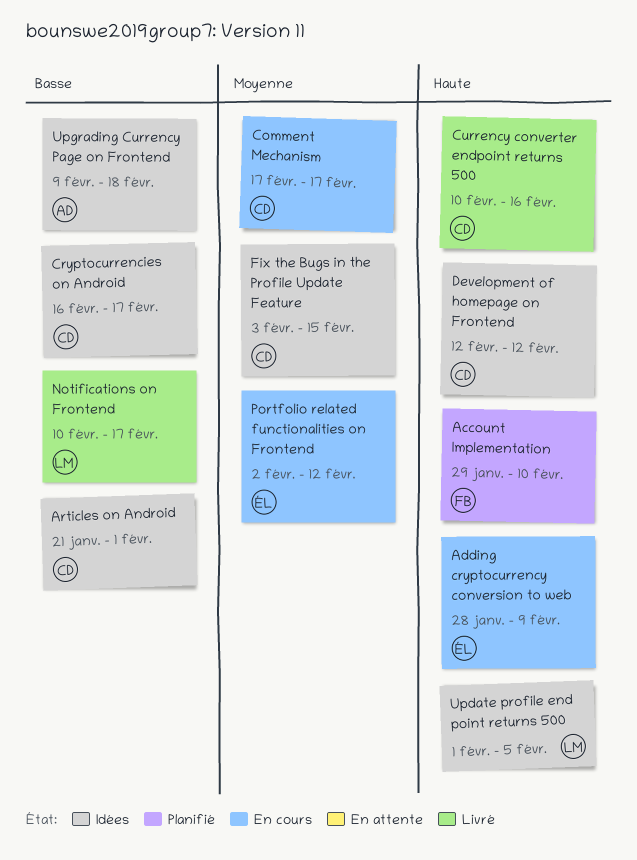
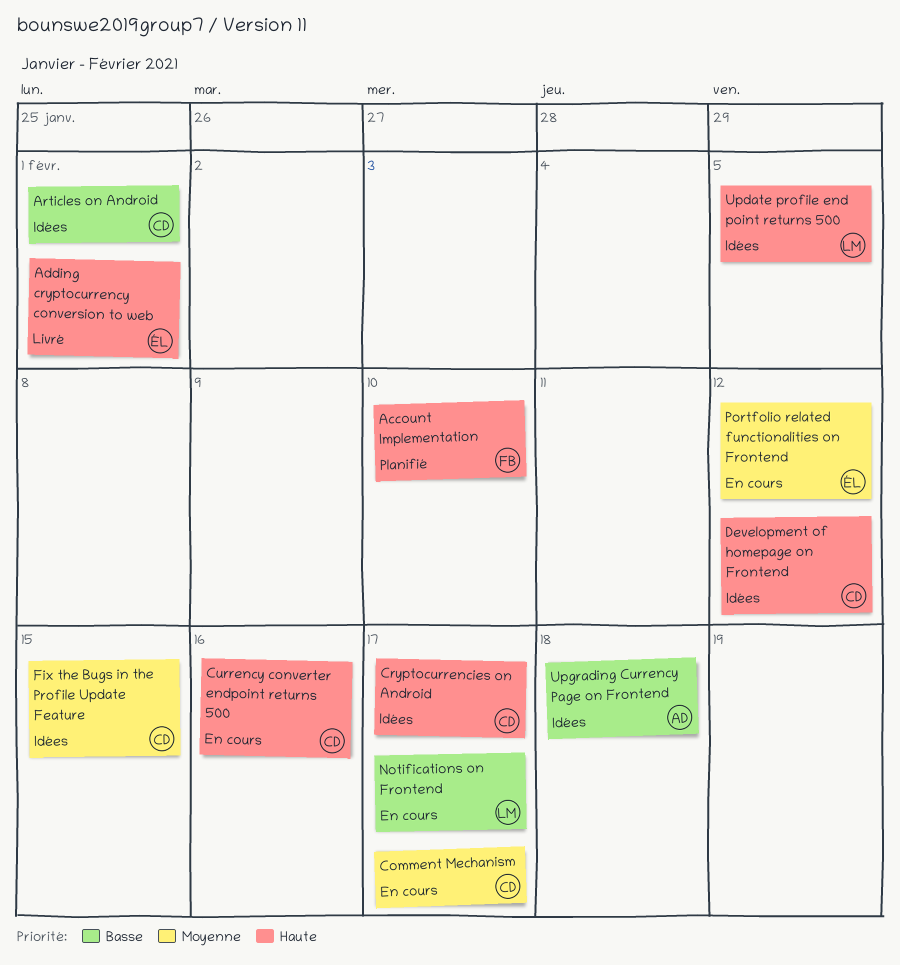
Adding cryptocurrency conversion to web, status: En cours -> Livré
Adding cryptocurrency conversion to web, due: Feb 9 -> Feb 1
Cryptocurrencies on Android, priority: Basse -> Haute
Currency converter endpoint returns 500, status: Livré -> En cours
Notifications on Frontend, status: Livré -> En cours

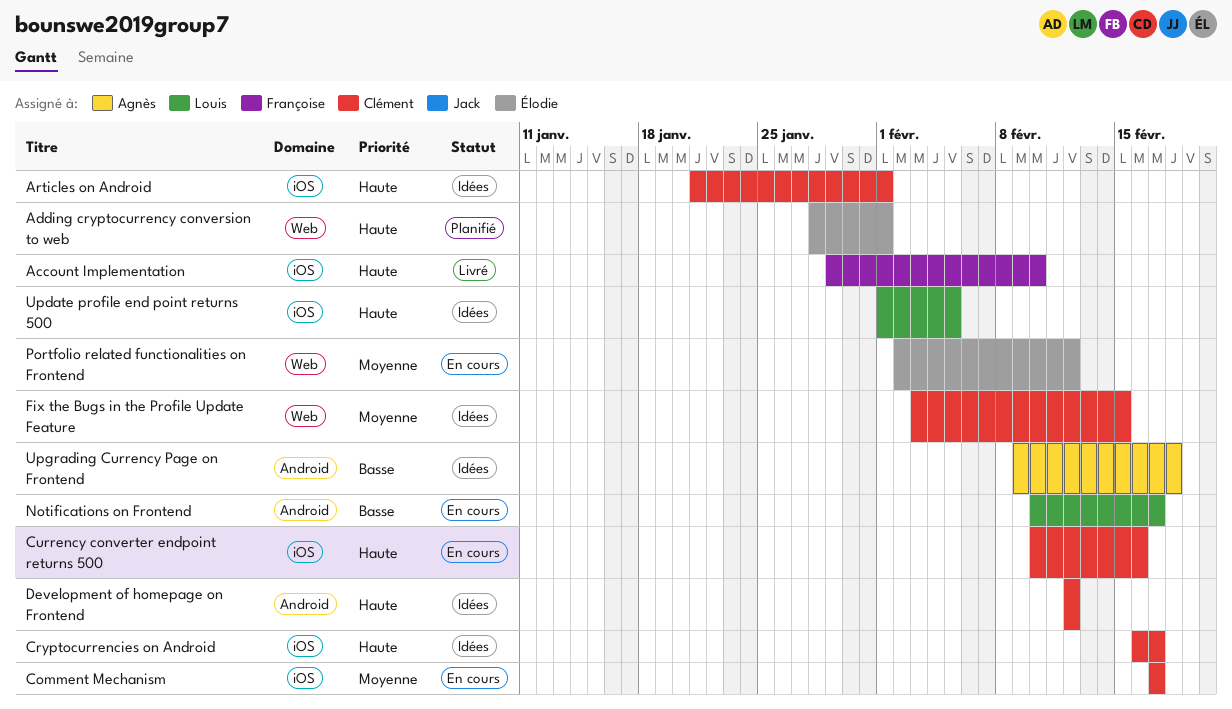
Account Implementation, status: Planifié -> Livré
Adding cryptocurrency conversion to web, status: Livré -> Planifié
Articles on Android, priority: Basse -> Haute

